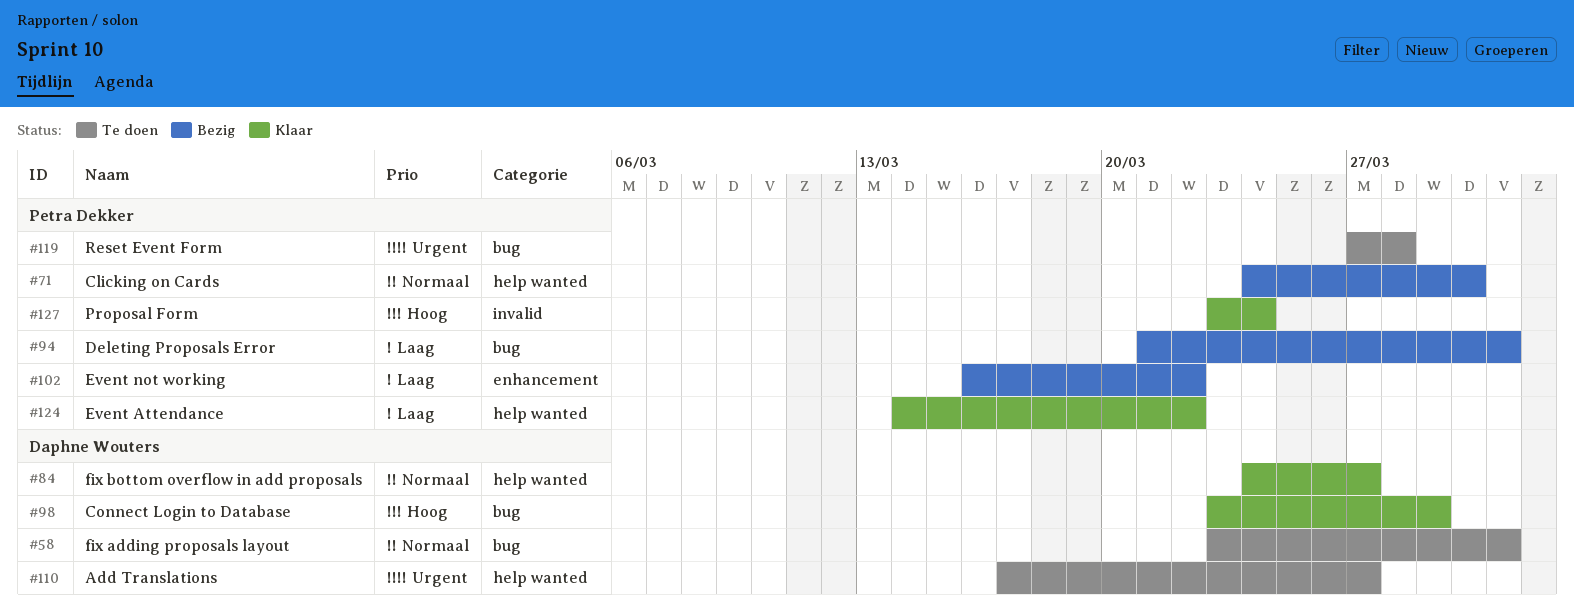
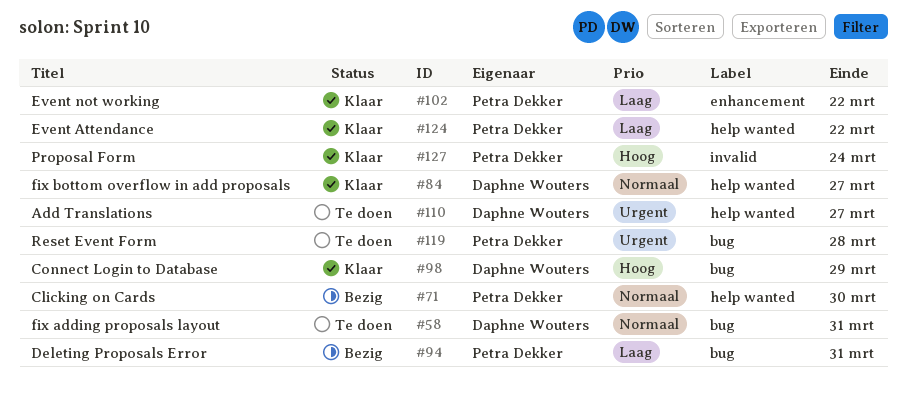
#102, status: Bezig -> Klaar

